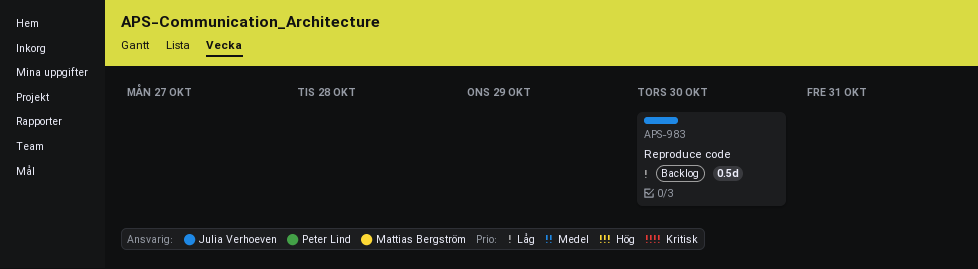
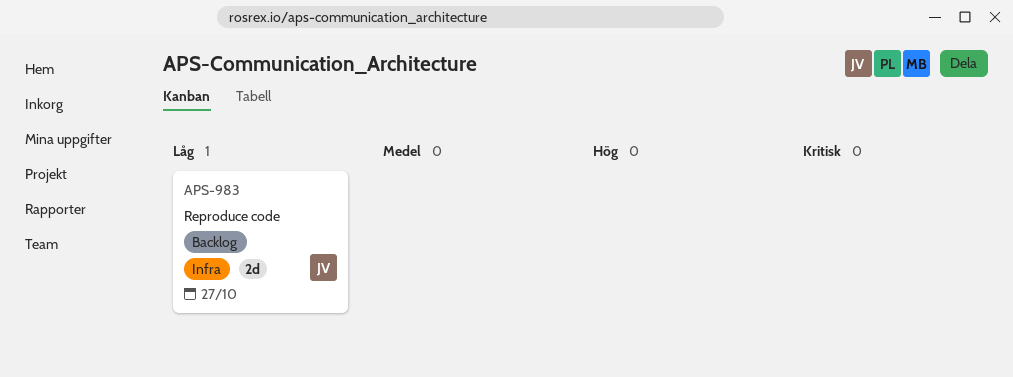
APS-983, estimate: 0.5d -> 2d
APS-983, due: Oct 30 -> Oct 27

